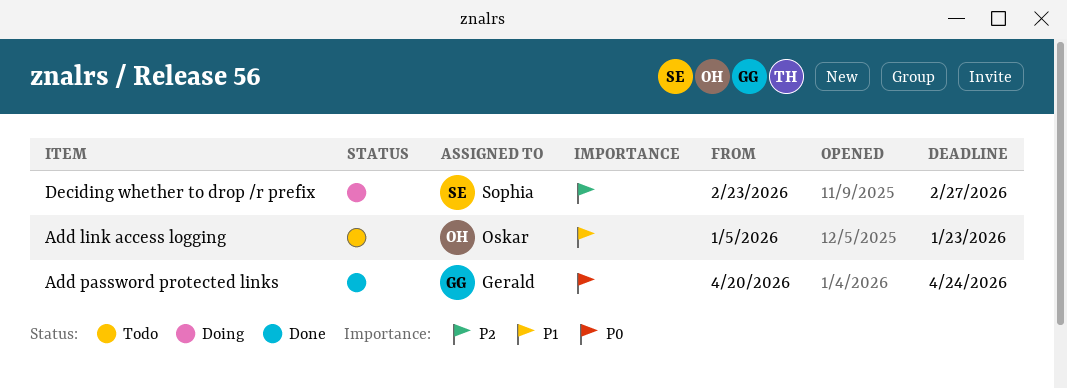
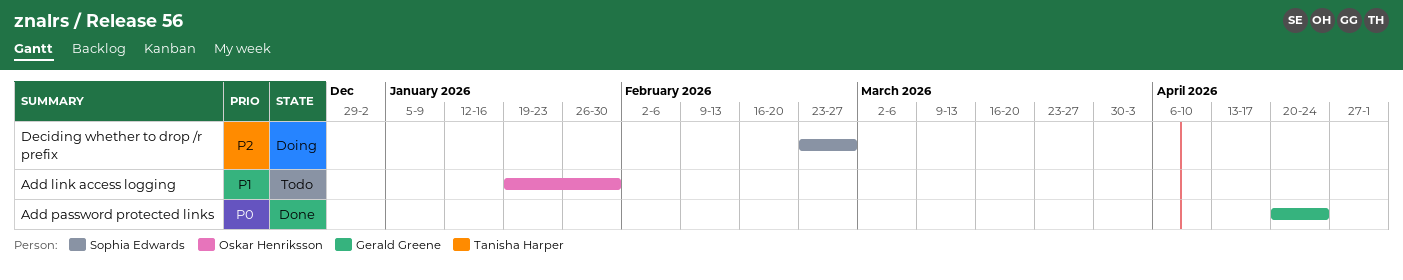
Add link access logging, start: Jan 5 -> Jan 19
Add link access logging, due: Jan 23 -> Jan 30

